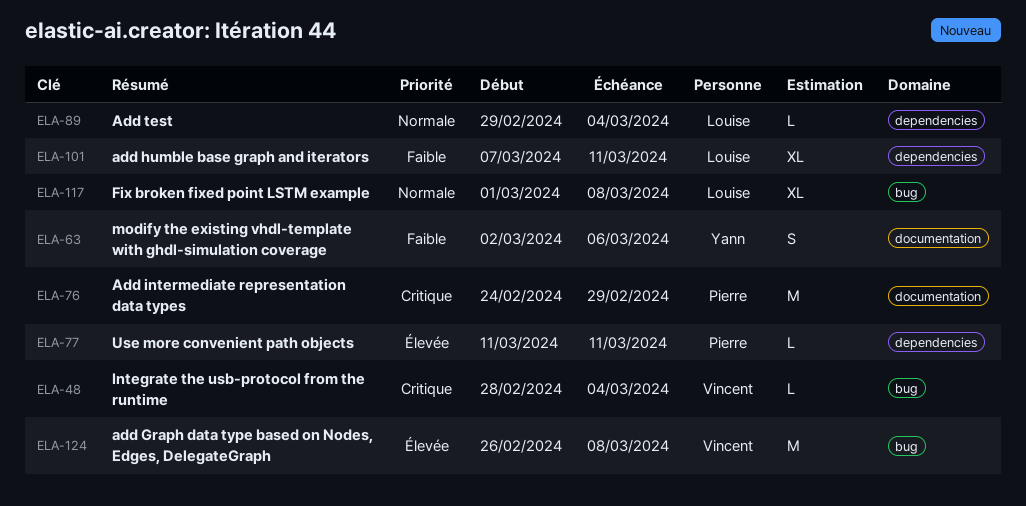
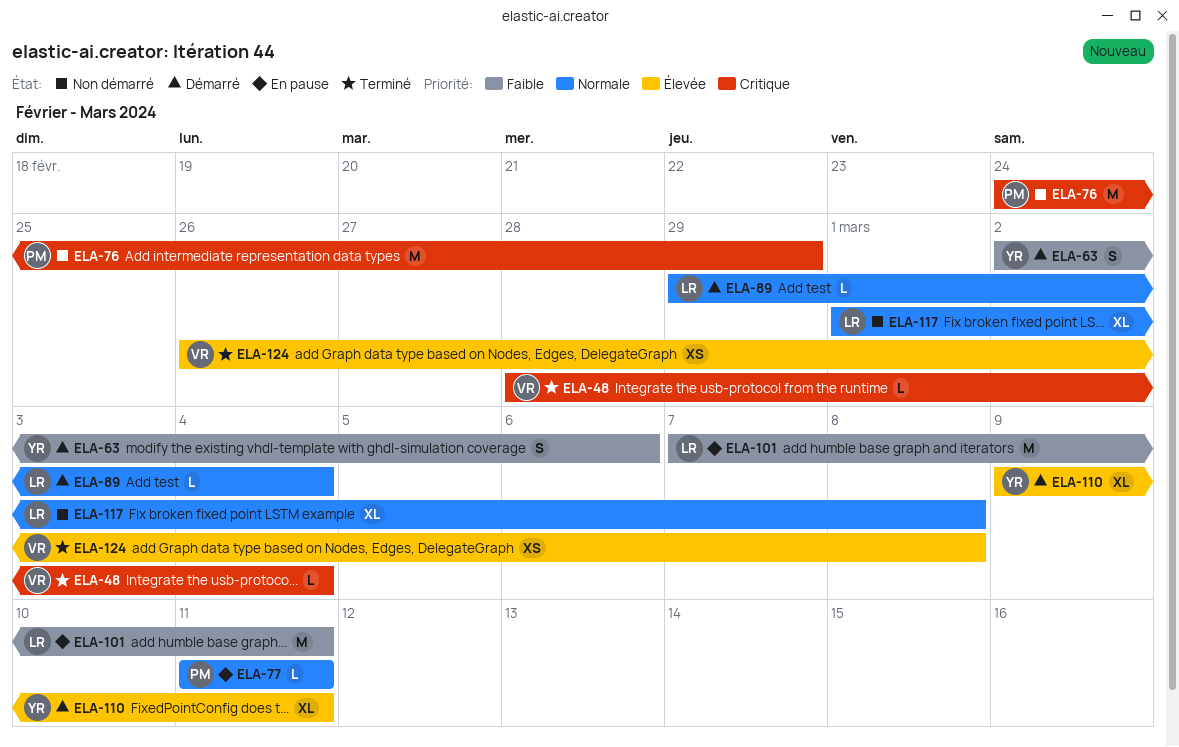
ELA-77, priority: Élevée -> Normale
ELA-101, estimate: XL -> M
ELA-110: none -> present
ELA-124, estimate: M -> XS

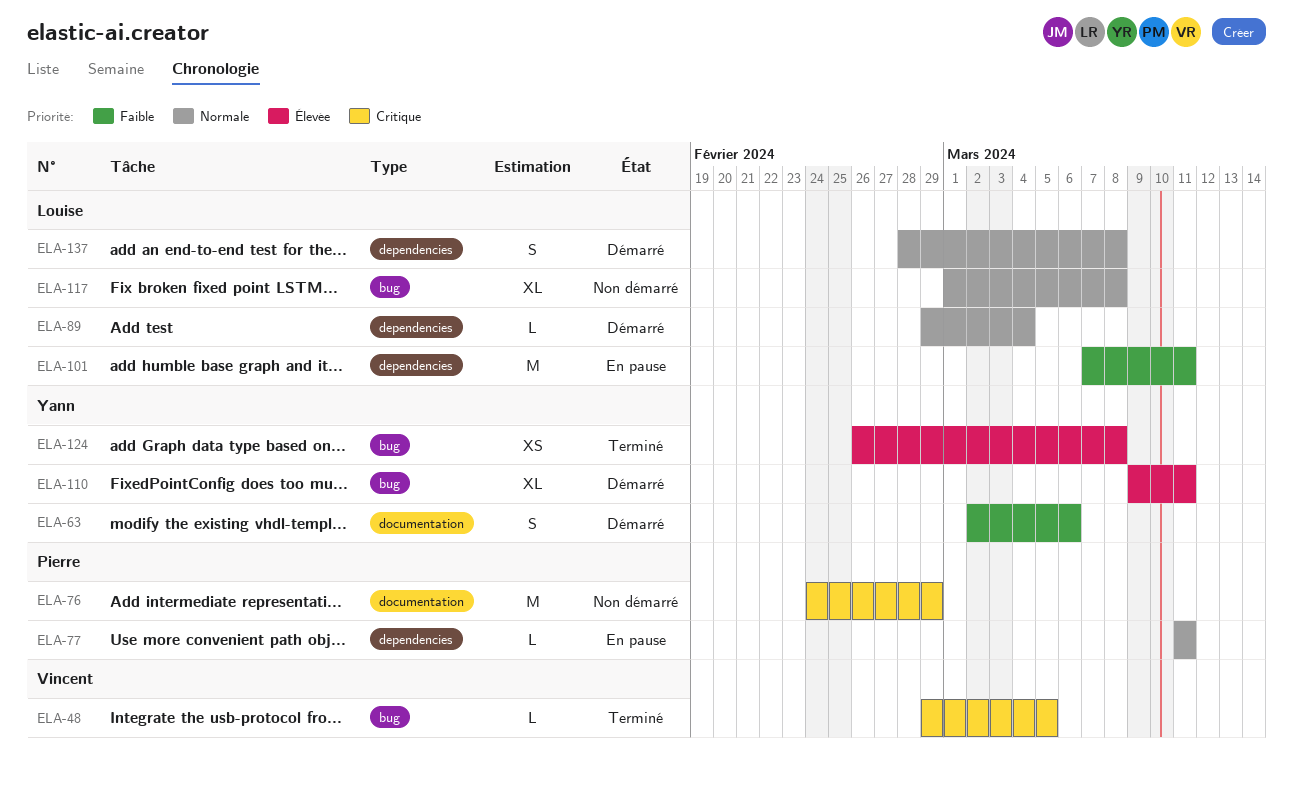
ELA-48, start: Feb 28 -> Feb 29
ELA-48, due: Mar 4 -> Mar 5
ELA-124, owner: Vincent -> Yann
ELA-137: none -> present

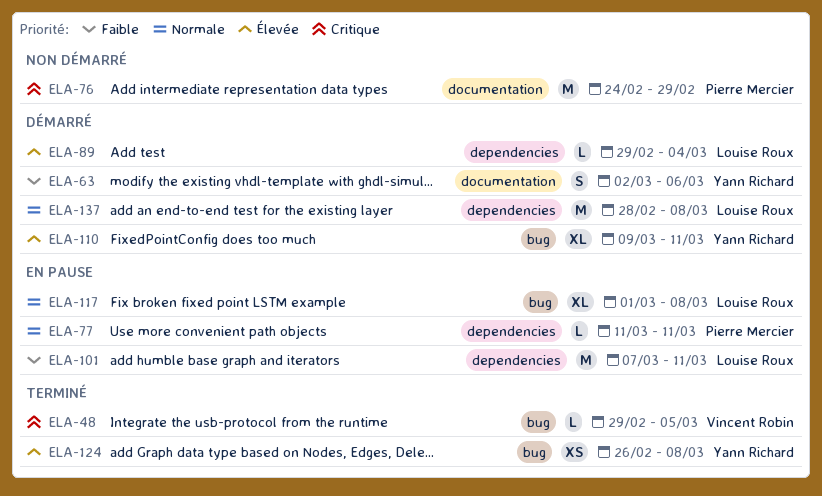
ELA-89, priority: Normale -> Élevée
ELA-117, status: Non démarré -> En pause
ELA-137, estimate: S -> M

